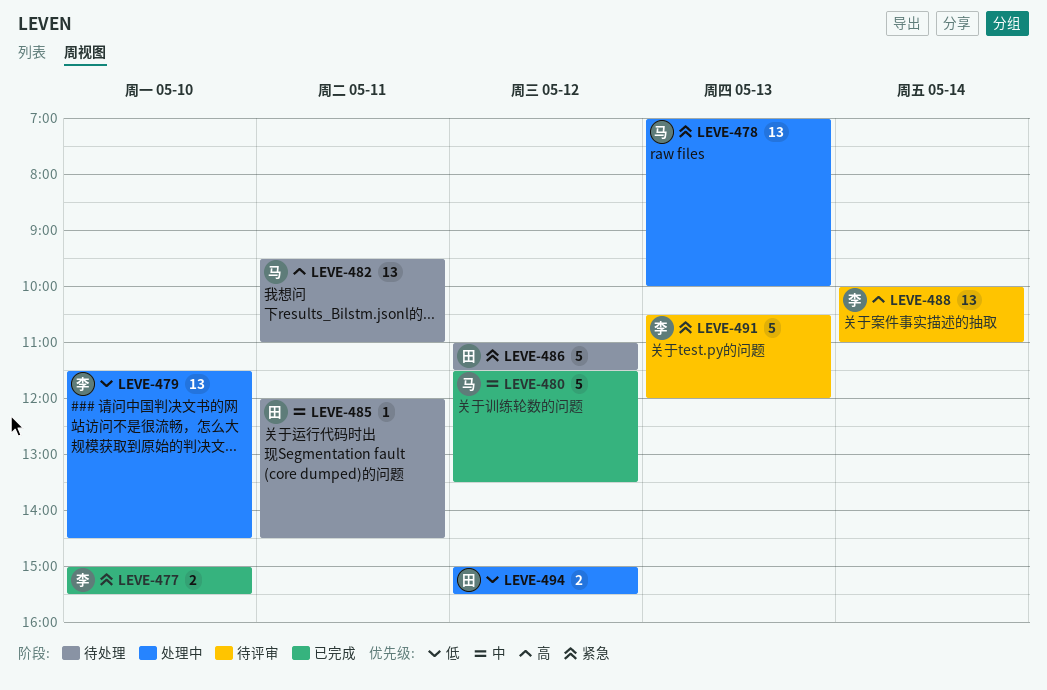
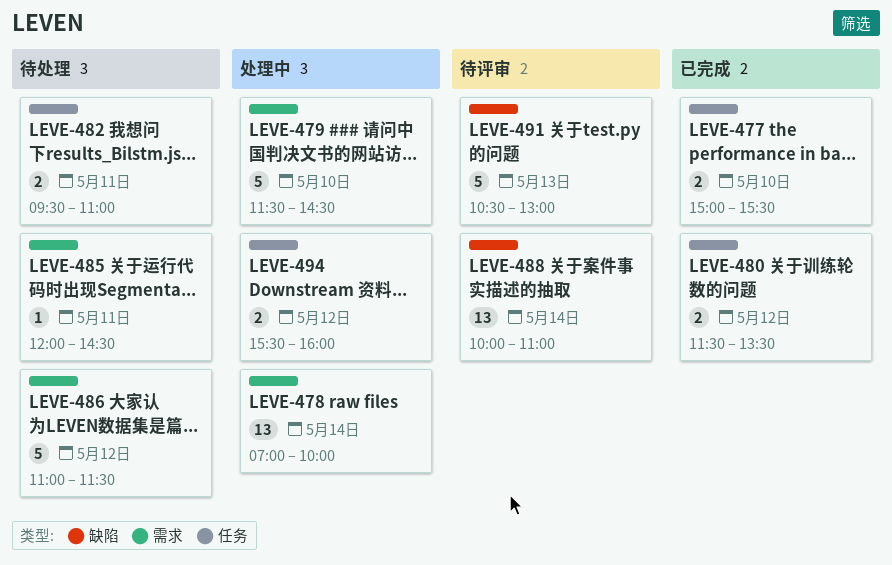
LEVE-478, day: May 13 -> May 14
LEVE-479, estimate: 13 -> 5
LEVE-480, estimate: 5 -> 2
LEVE-482, estimate: 13 -> 2
LEVE-491, ends: 12:00 -> 13:00
LEVE-494, begins: 15:00 -> 15:30
LEVE-494, ends: 15:30 -> 16:00

